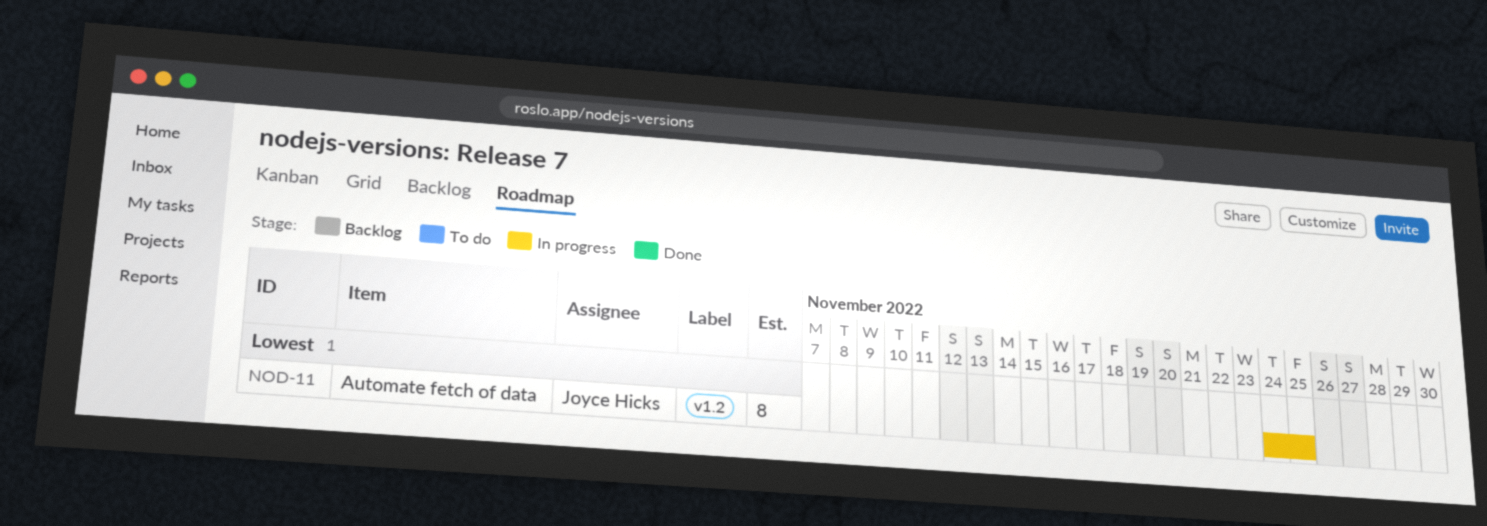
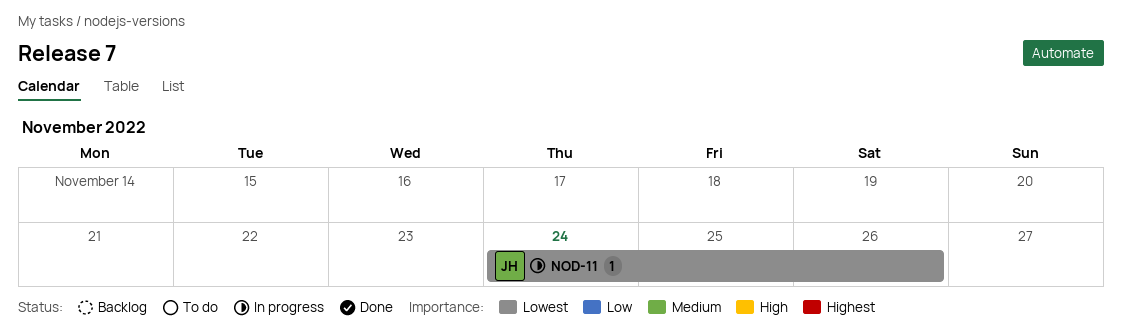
NOD-11, estimate: 8 -> 1
NOD-11, due: Nov 25 -> Nov 26

